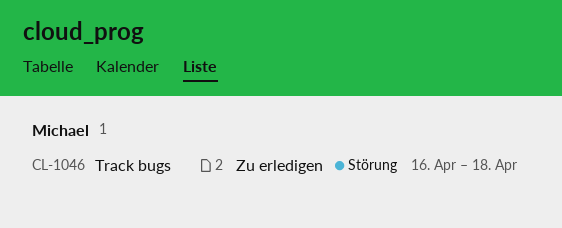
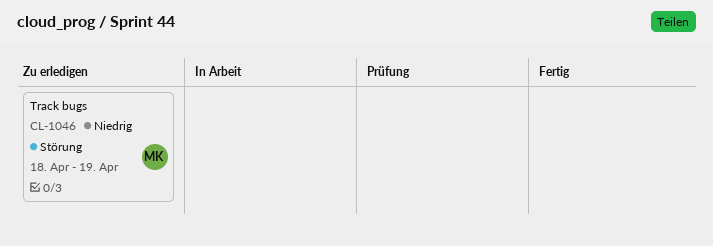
CL-1046, start: Apr 16 -> Apr 18
CL-1046, due: Apr 18 -> Apr 19

